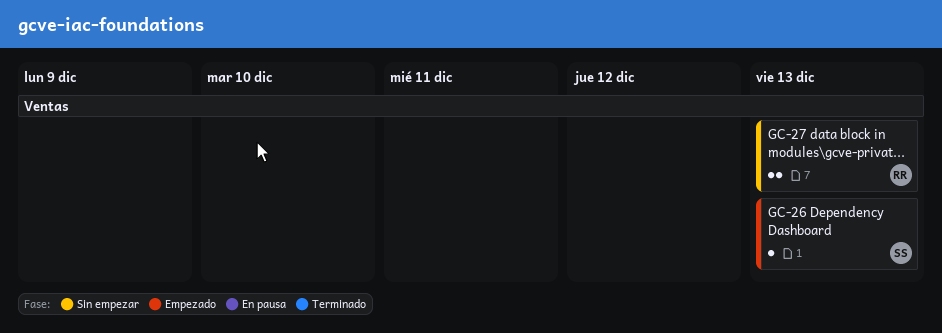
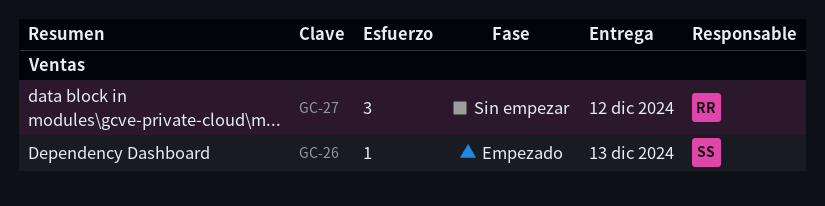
GC-27, estimate: 2 -> 3
GC-27, due: Dec 13 -> Dec 12

